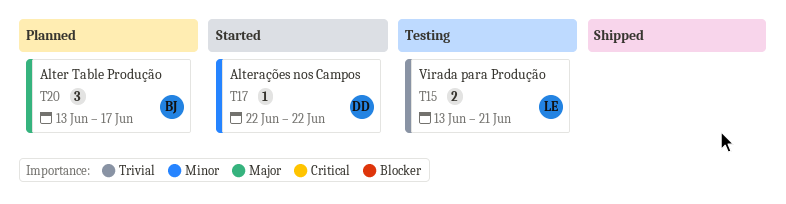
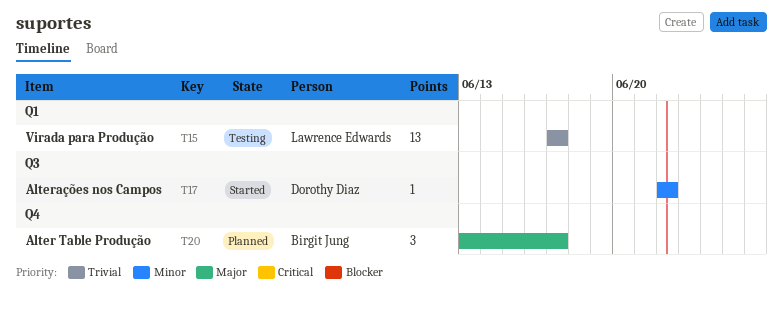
T15, estimate: 2 -> 13
T15, start: Jun 13 -> Jun 17
T15, due: Jun 21 -> Jun 17

